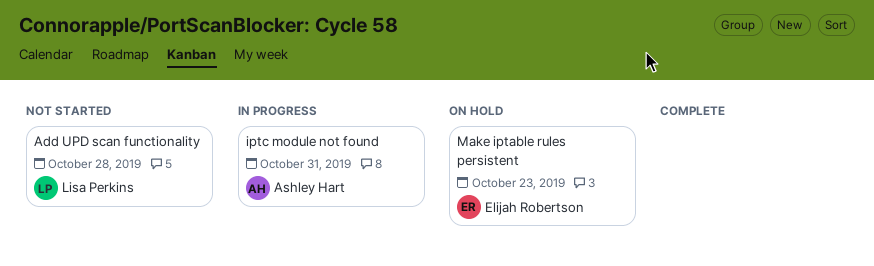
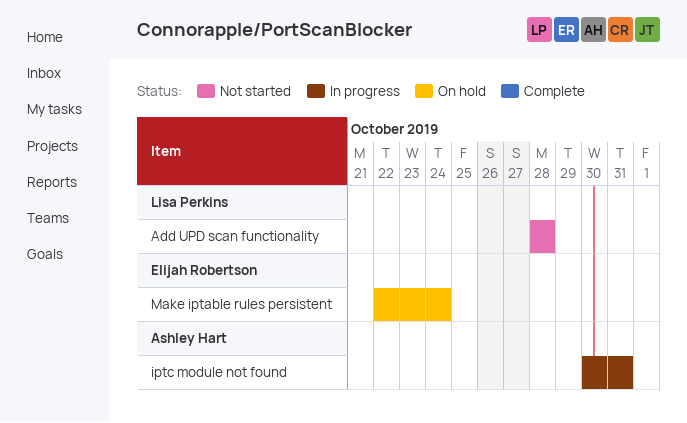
Make iptable rules persistent, due: Oct 23 -> Oct 24

